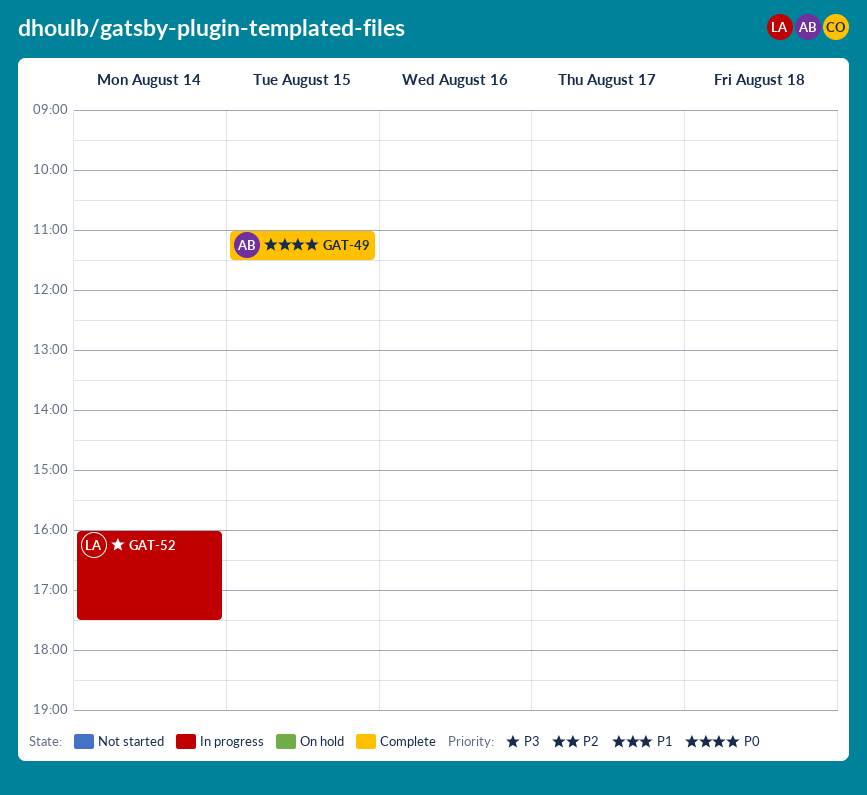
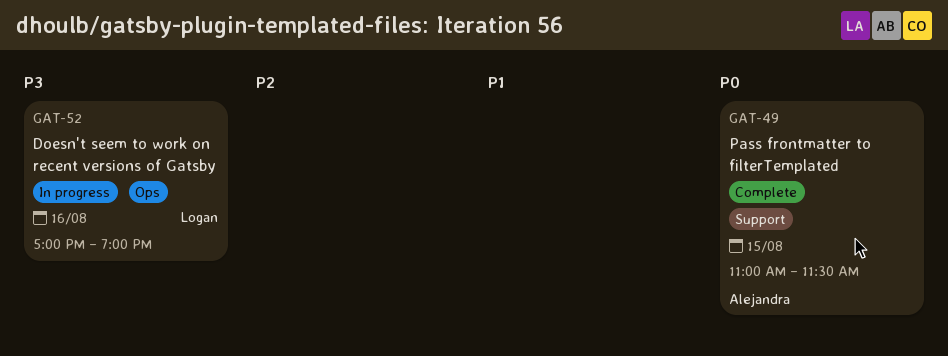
GAT-52, day: Aug 14 -> Aug 16
GAT-52, begins: 16:00 -> 17:00
GAT-52, ends: 17:30 -> 19:00

